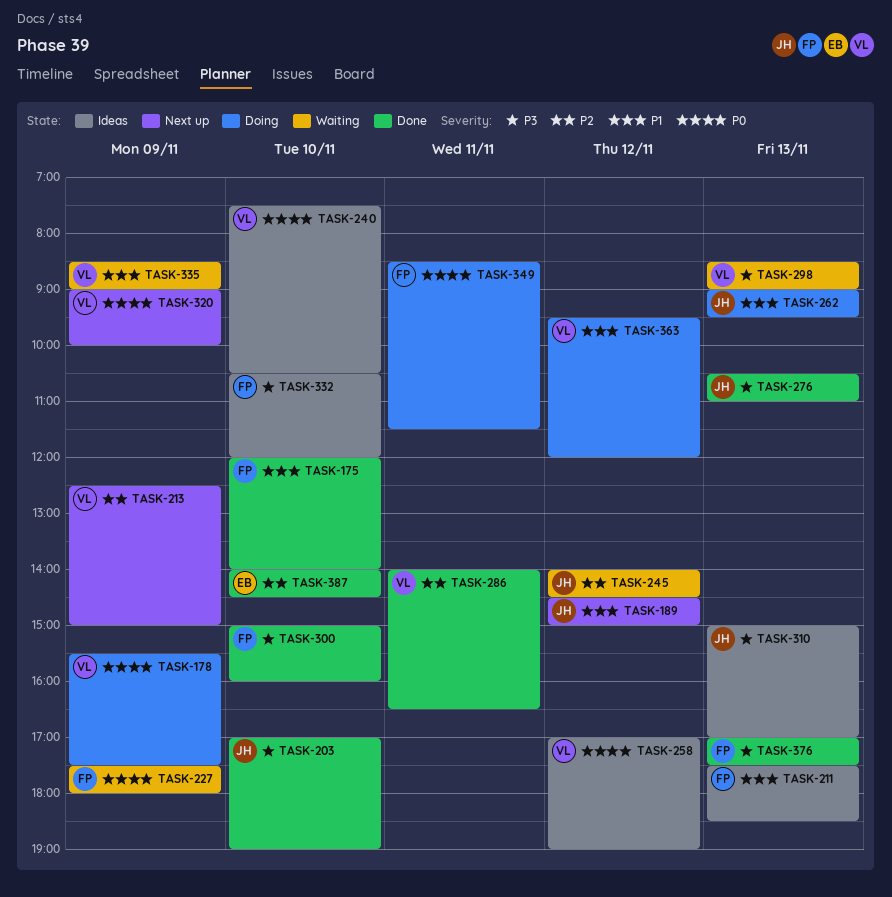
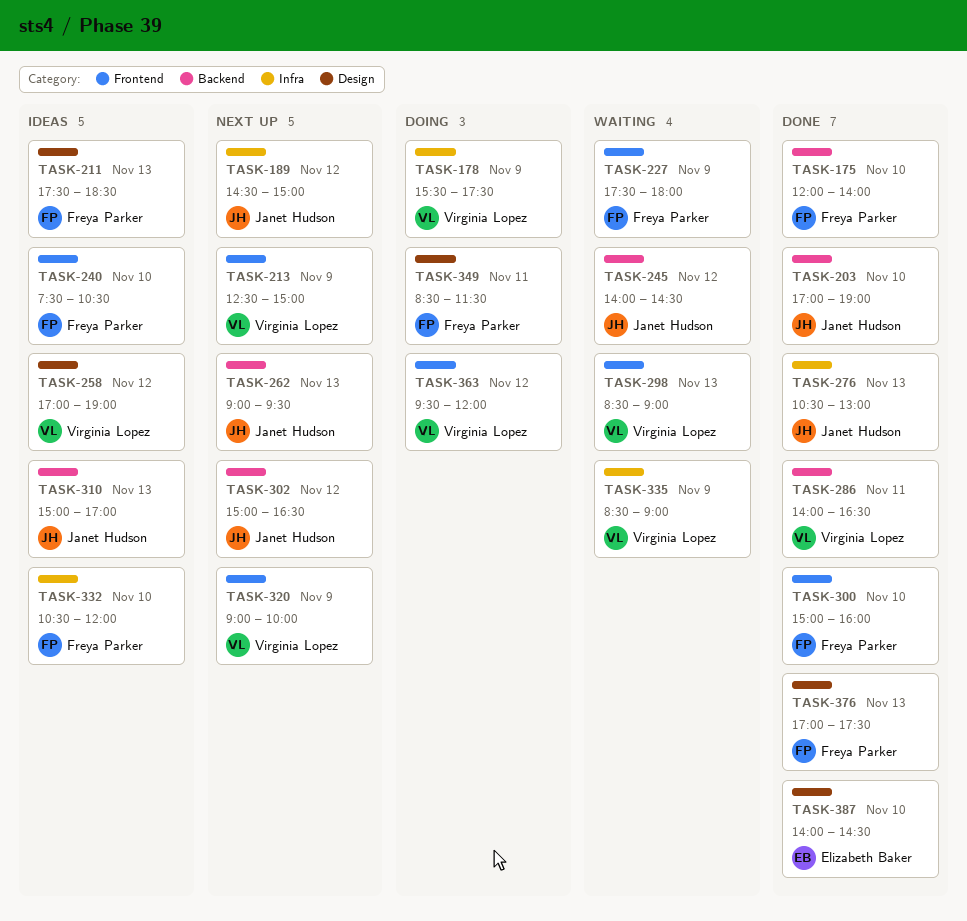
TASK-240, owner: Virginia Lopez -> Freya Parker
TASK-262, status: Doing -> Next up
TASK-276, ends: 11:00 -> 13:00
TASK-302: none -> present

